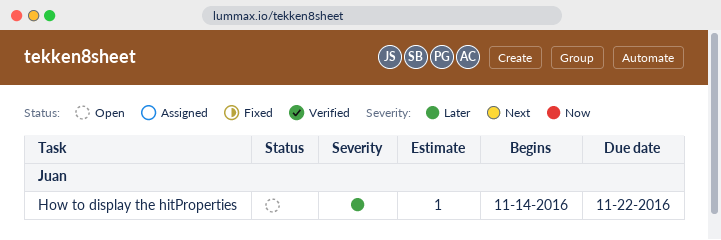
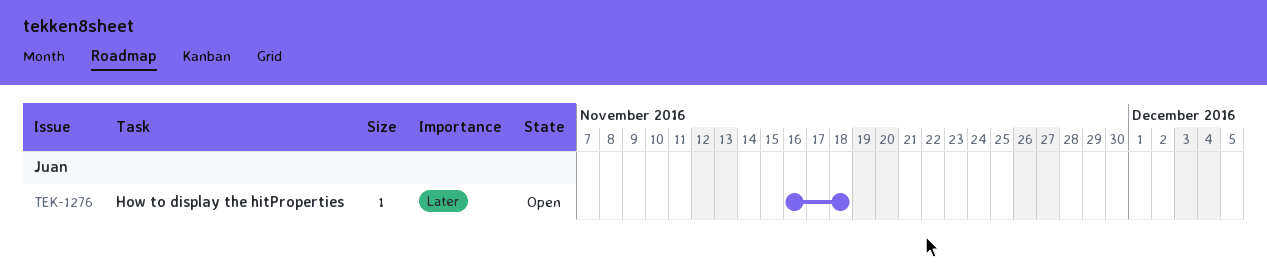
How to display the hitProperties, start: Nov 14 -> Nov 16
How to display the hitProperties, due: Nov 22 -> Nov 18

